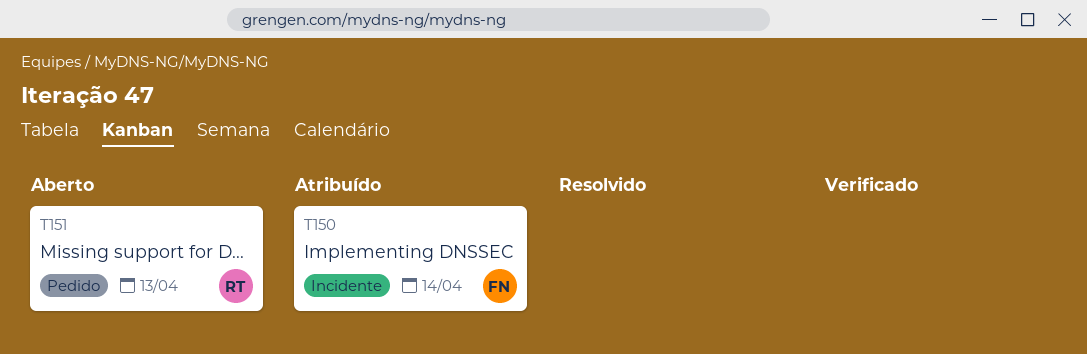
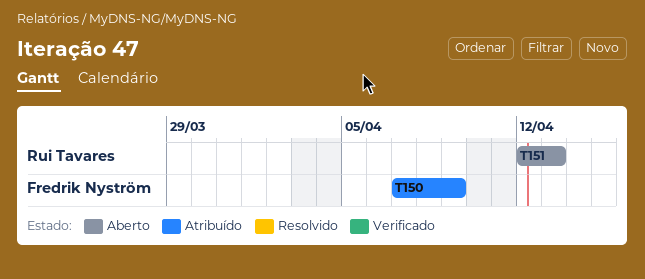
T150, due: Apr 14 -> Apr 9

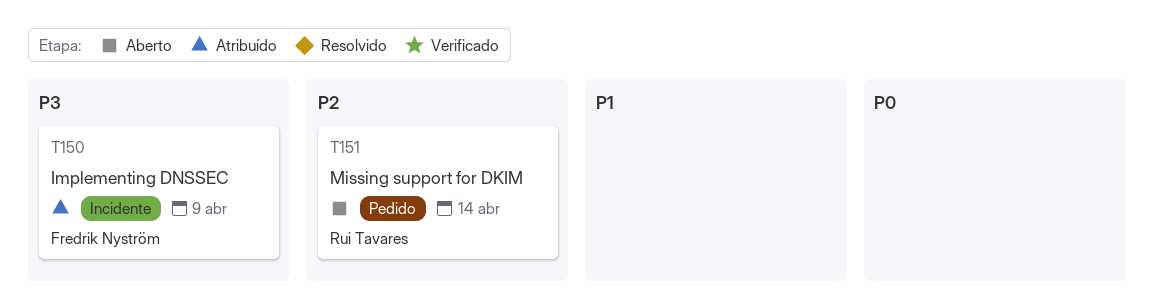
T151, due: Apr 13 -> Apr 14

